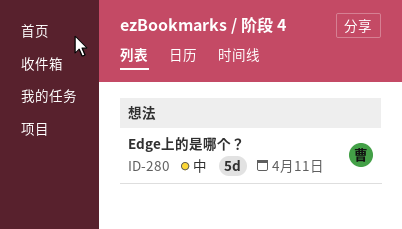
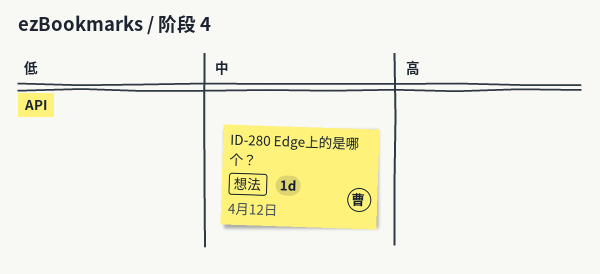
ID-280, estimate: 5d -> 1d
ID-280, due: Apr 11 -> Apr 12

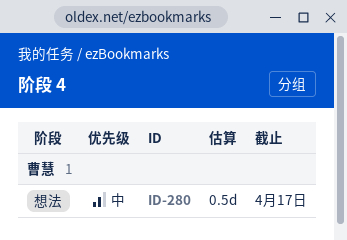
ID-280, estimate: 1d -> 0.5d
ID-280, due: Apr 12 -> Apr 17

